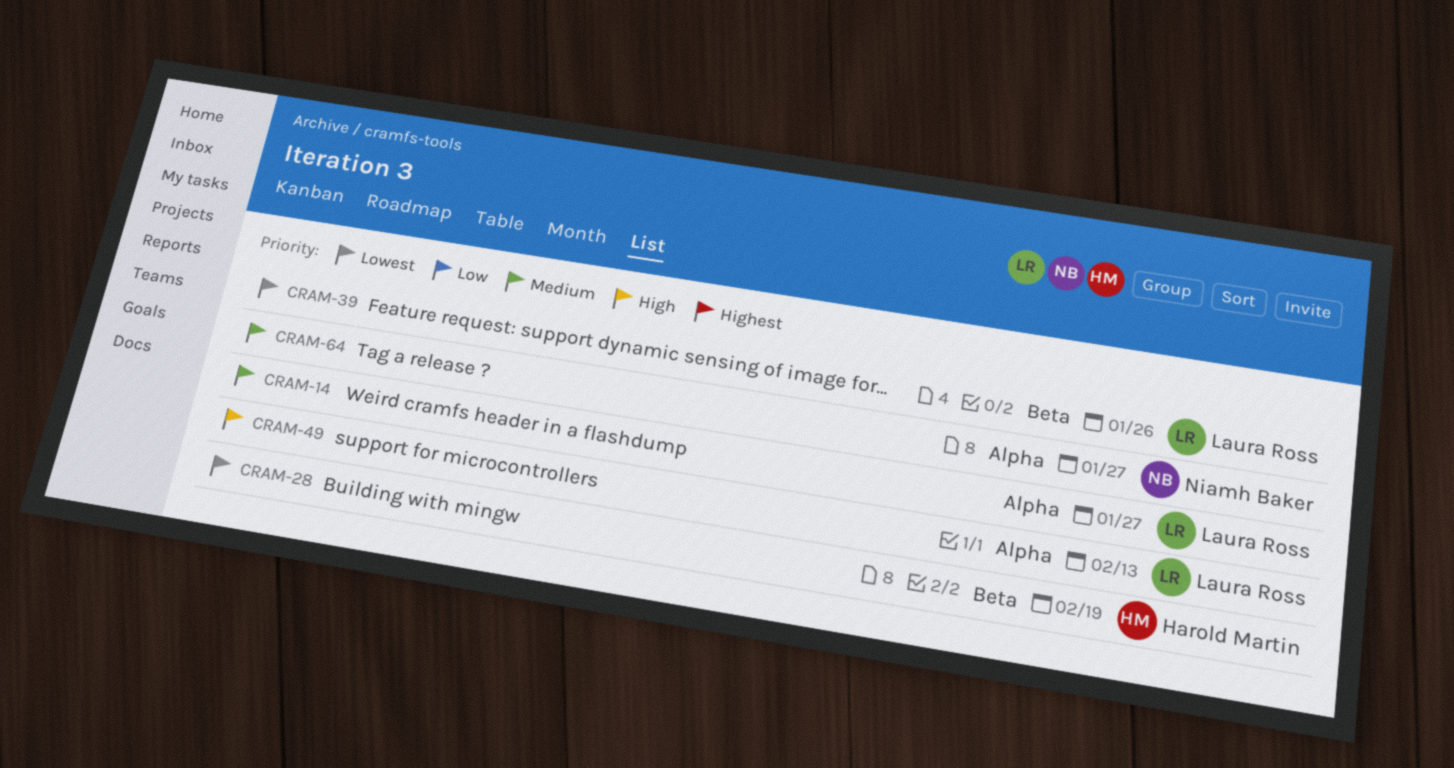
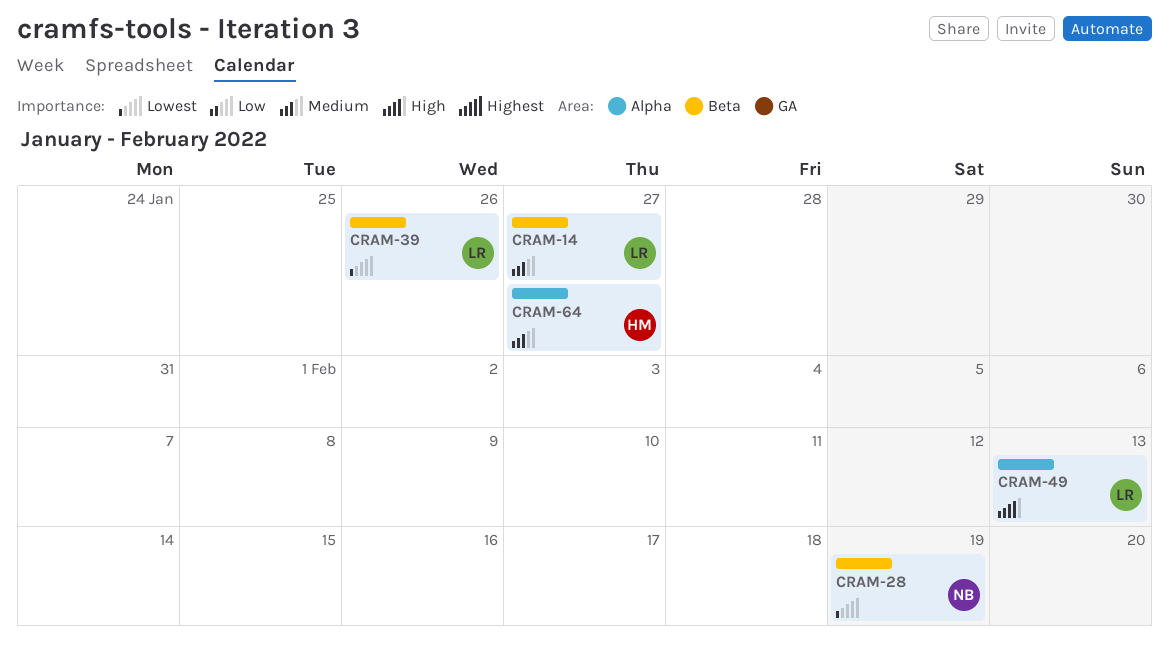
CRAM-14, label: Alpha -> Beta
CRAM-28, owner: Harold Martin -> Niamh Baker
CRAM-64, owner: Niamh Baker -> Harold Martin

